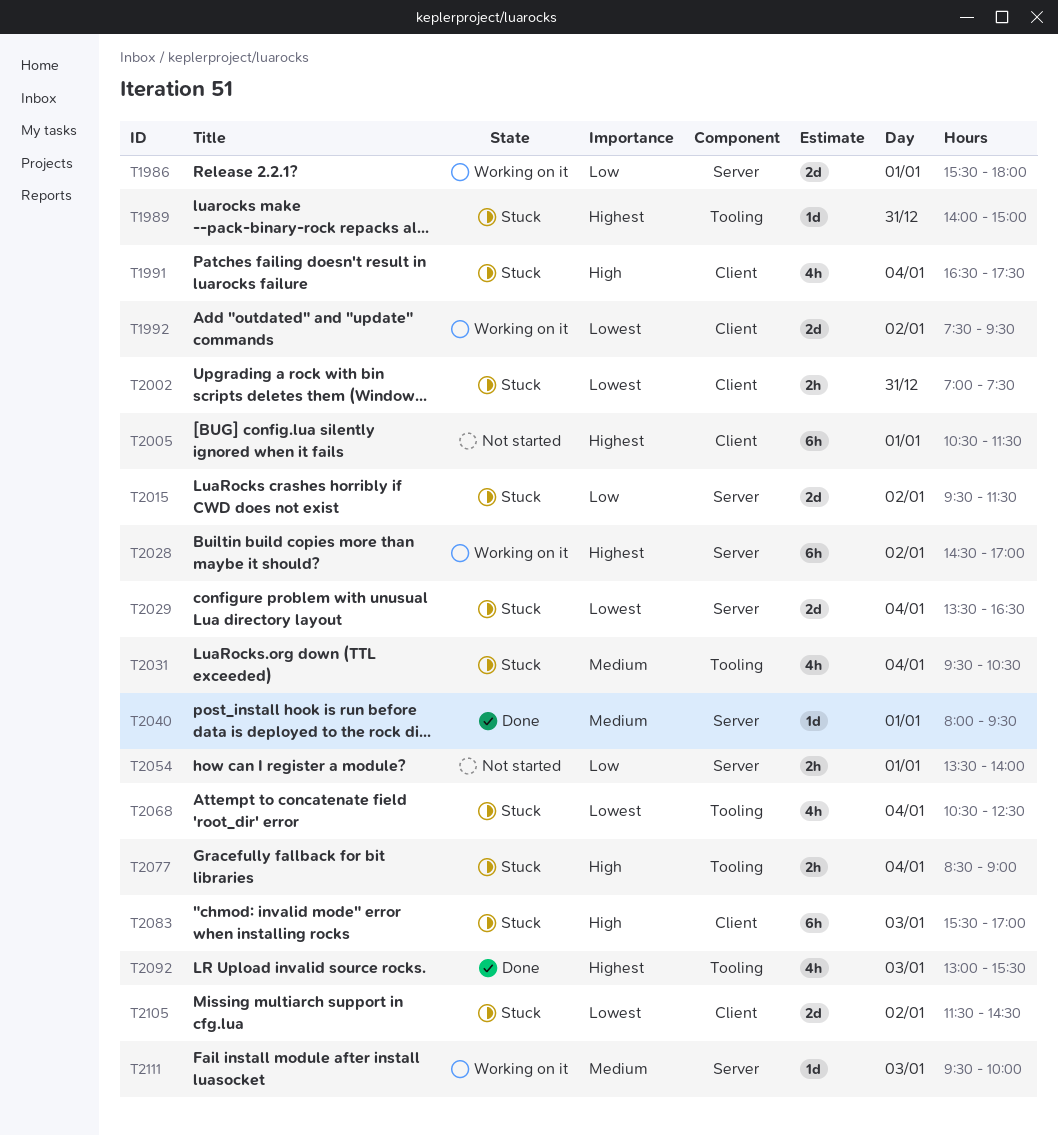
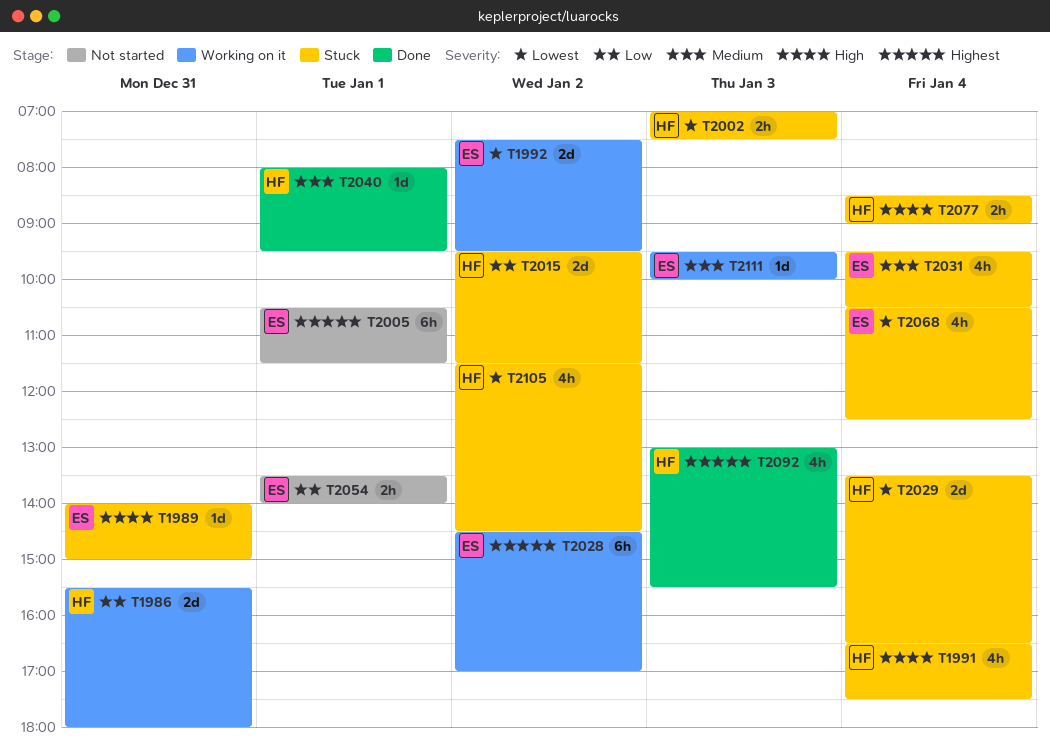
T1986, day: Jan 1 -> Dec 31
T1989, priority: Highest -> High
T2002, day: Dec 31 -> Jan 3
T2083: present -> none
T2105, estimate: 2d -> 4h

